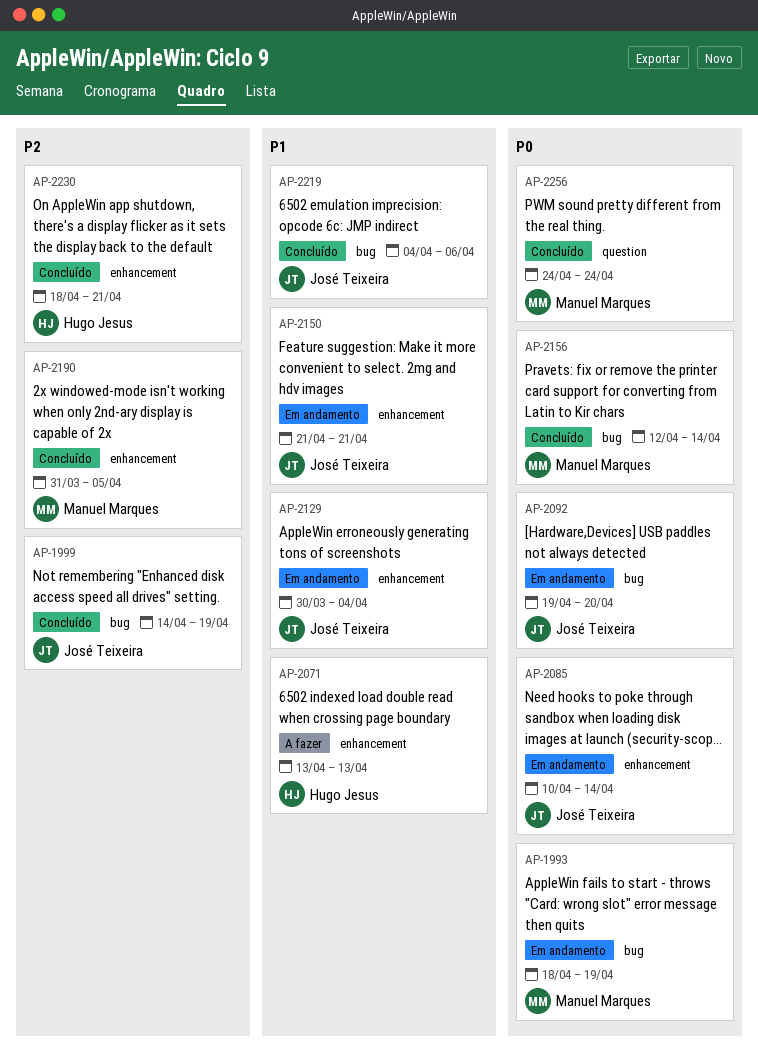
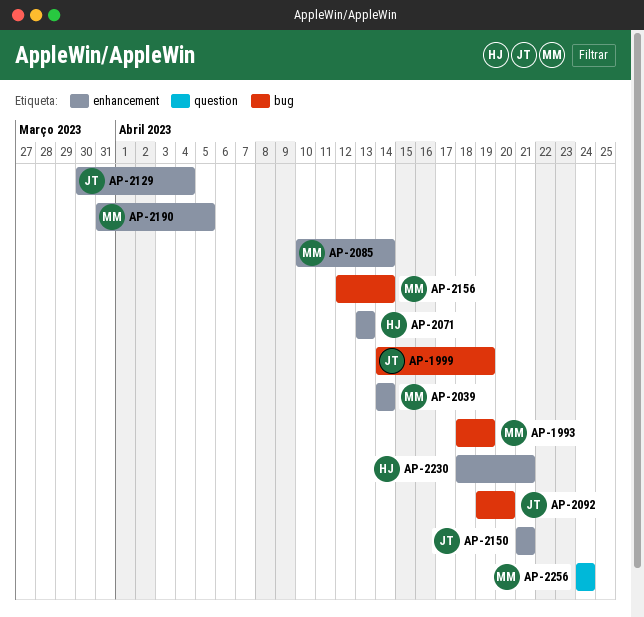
AP-2039: none -> present
AP-2085, owner: José Teixeira -> Manuel Marques
AP-2219: present -> none

